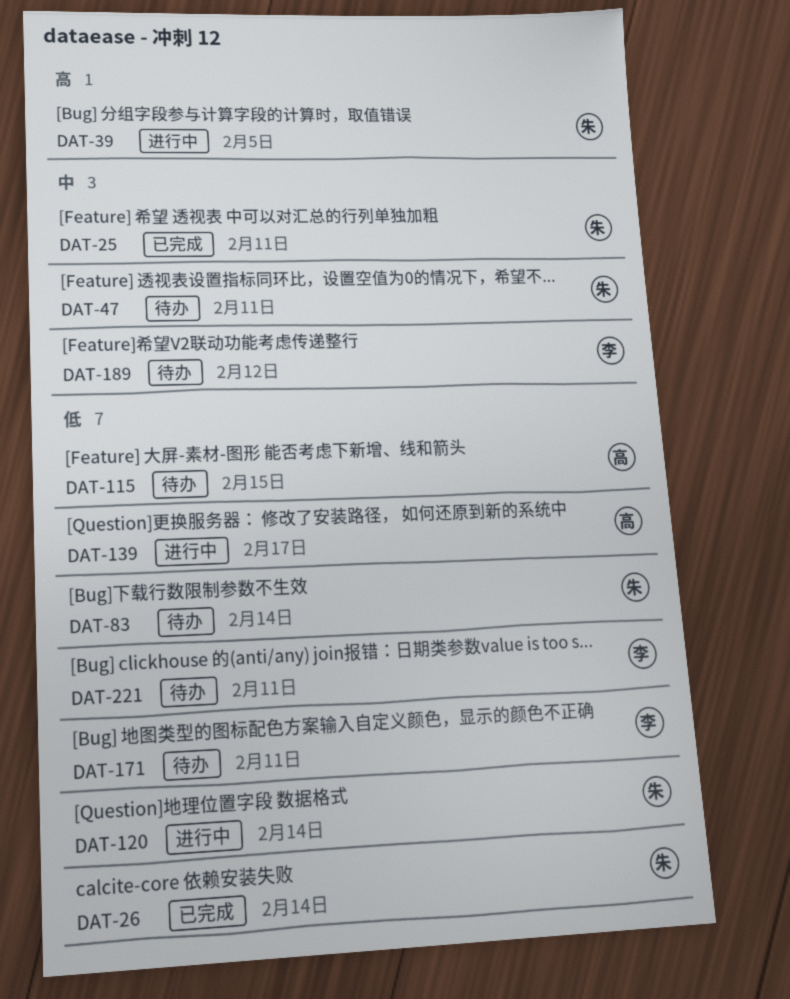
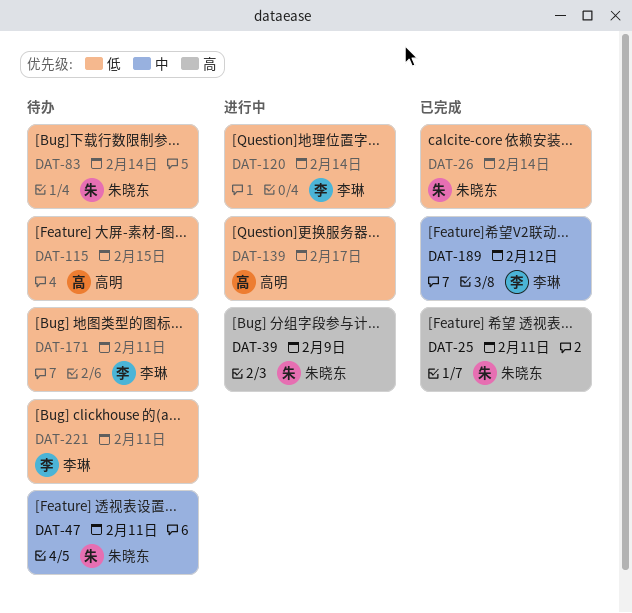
DAT-25, priority: 中 -> 高
DAT-39, due: Feb 5 -> Feb 9
DAT-120, owner: 朱晓东 -> 李琳
DAT-189, status: 待办 -> 已完成

